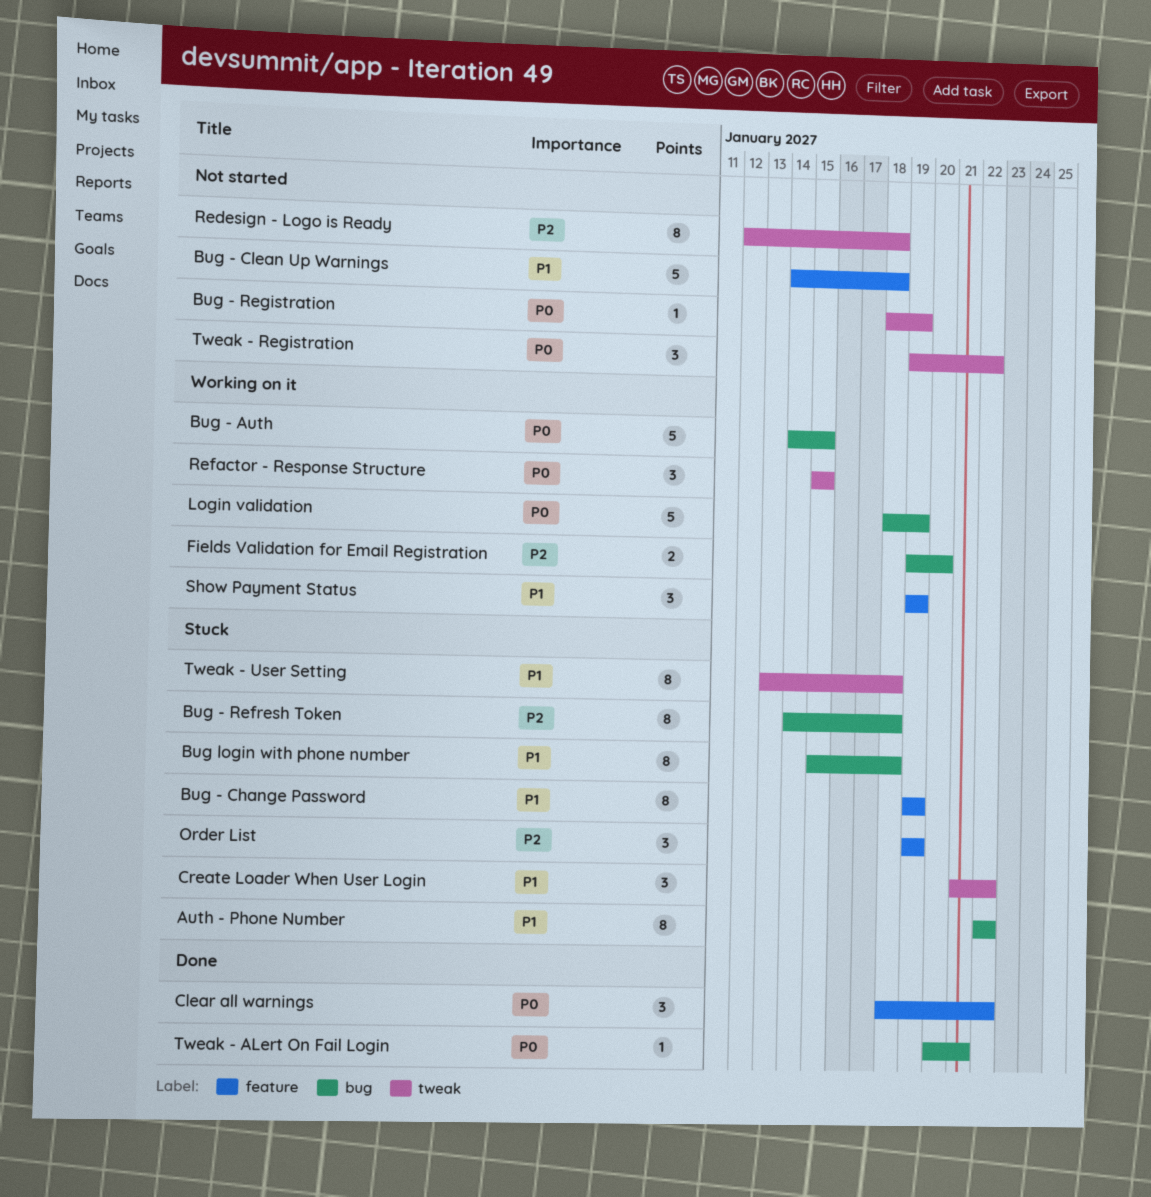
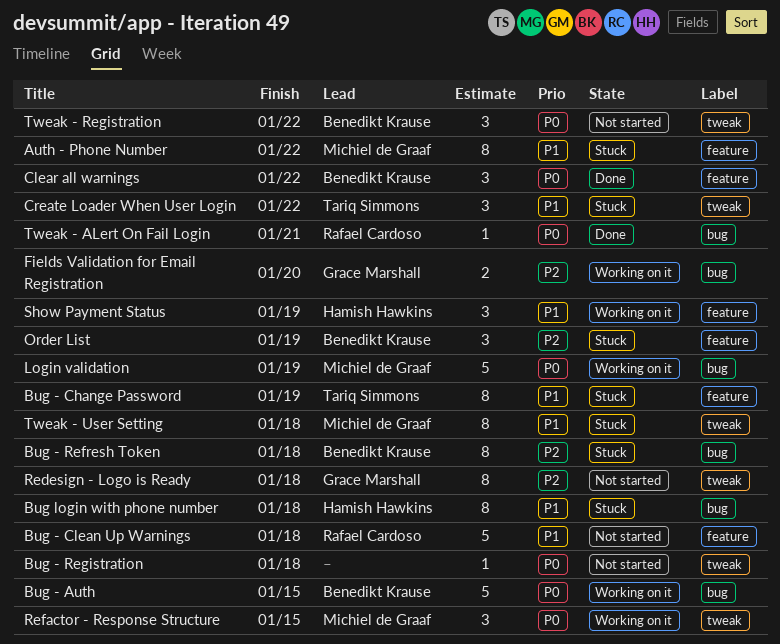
Auth - Phone Number, label: bug -> feature
Bug - Registration, due: Jan 19 -> Jan 18

